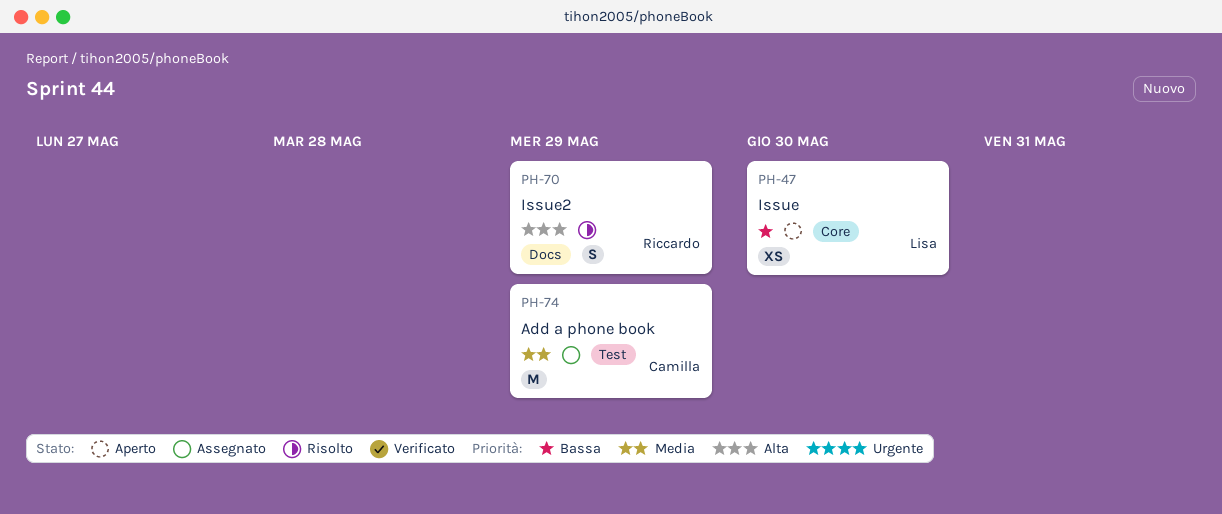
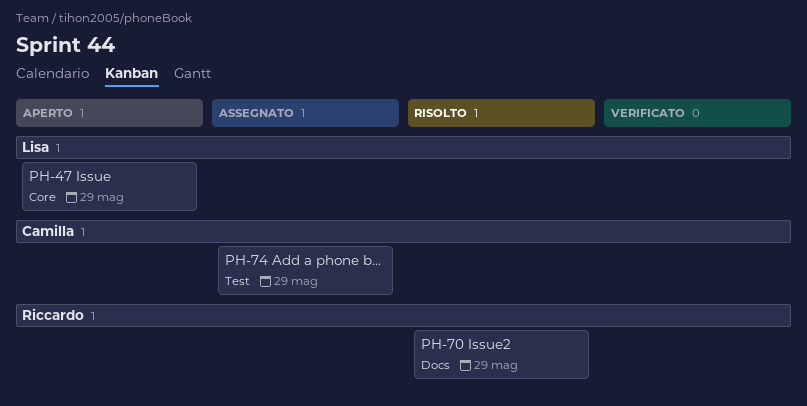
PH-47, due: May 30 -> May 29

